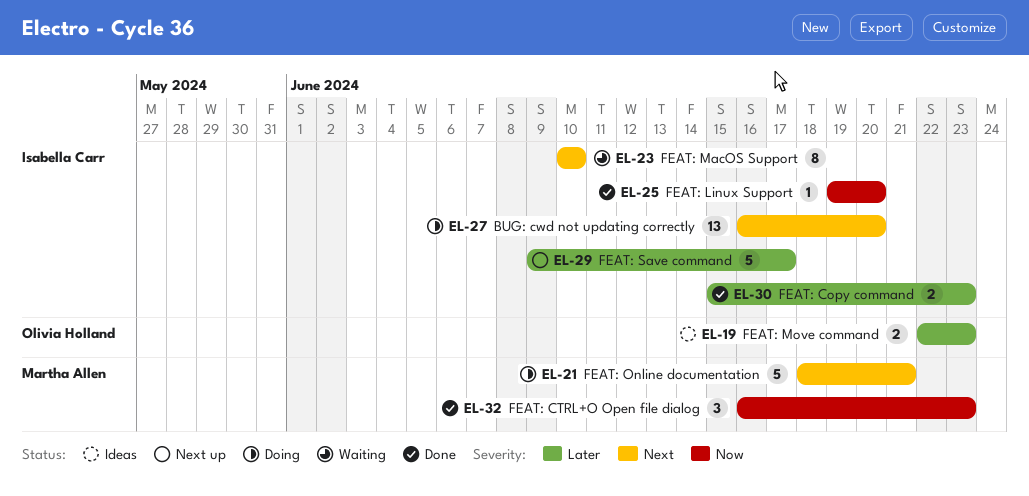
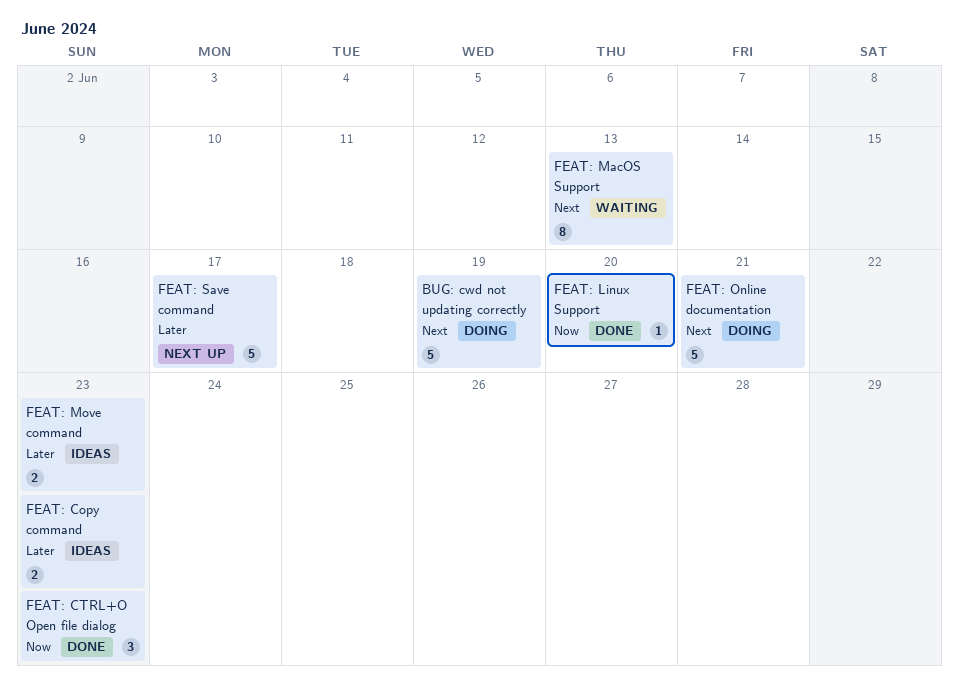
BUG: cwd not updating correctly, estimate: 13 -> 5
BUG: cwd not updating correctly, due: Jun 20 -> Jun 19
FEAT: Copy command, status: Done -> Ideas
FEAT: MacOS Support, due: Jun 10 -> Jun 13

